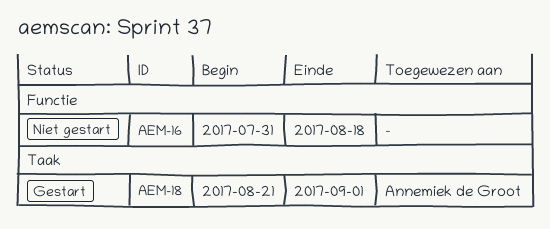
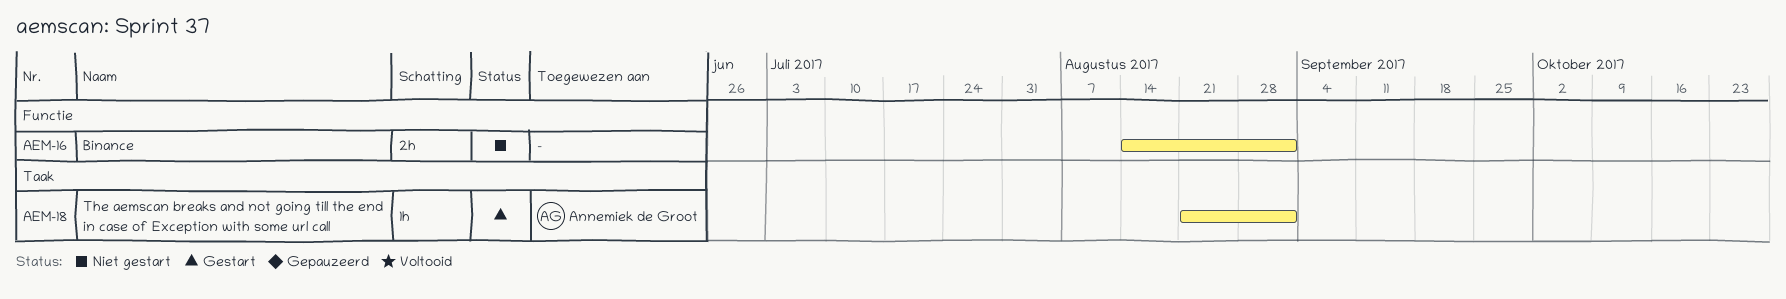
AEM-16, start: Jul 31 -> Aug 14
AEM-16, due: Aug 18 -> Sep 1

